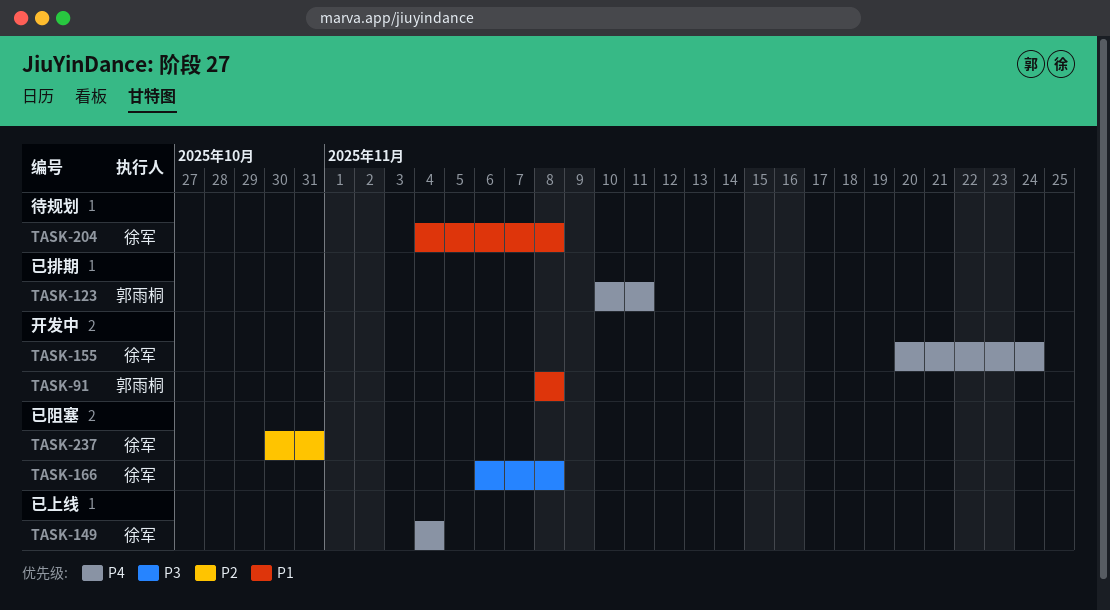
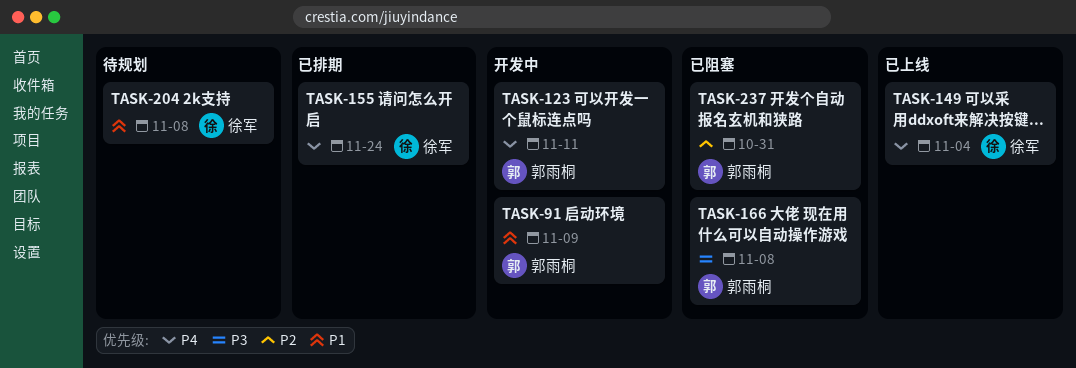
TASK-91, due: Nov 8 -> Nov 9
TASK-123, status: 已排期 -> 开发中
TASK-155, status: 开发中 -> 已排期
TASK-166, owner: 徐军 -> 郭雨桐
TASK-237, owner: 徐军 -> 郭雨桐

